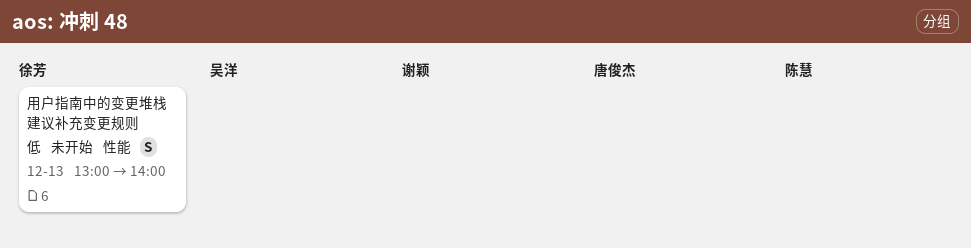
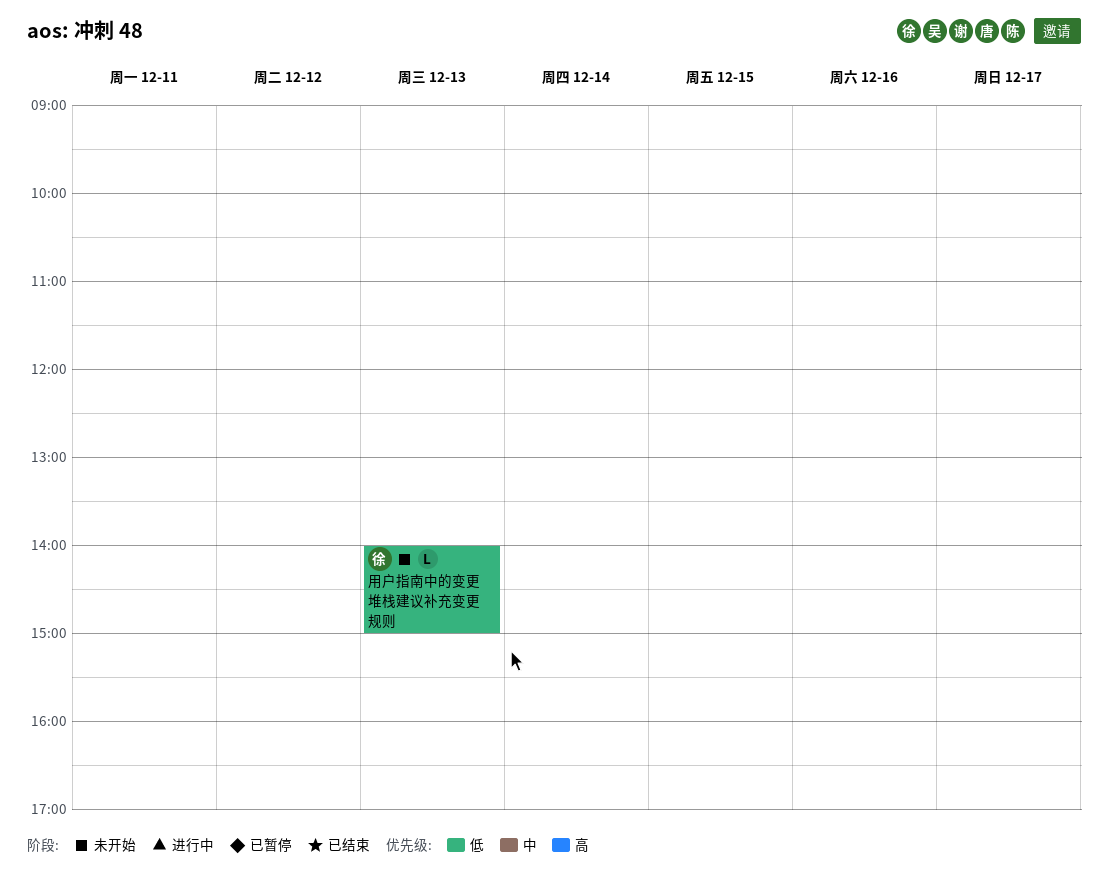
用户指南中的变更堆栈建议补充变更规则, estimate: S -> L
用户指南中的变更堆栈建议补充变更规则, begins: 13:00 -> 14:00
用户指南中的变更堆栈建议补充变更规则, ends: 14:00 -> 15:00

